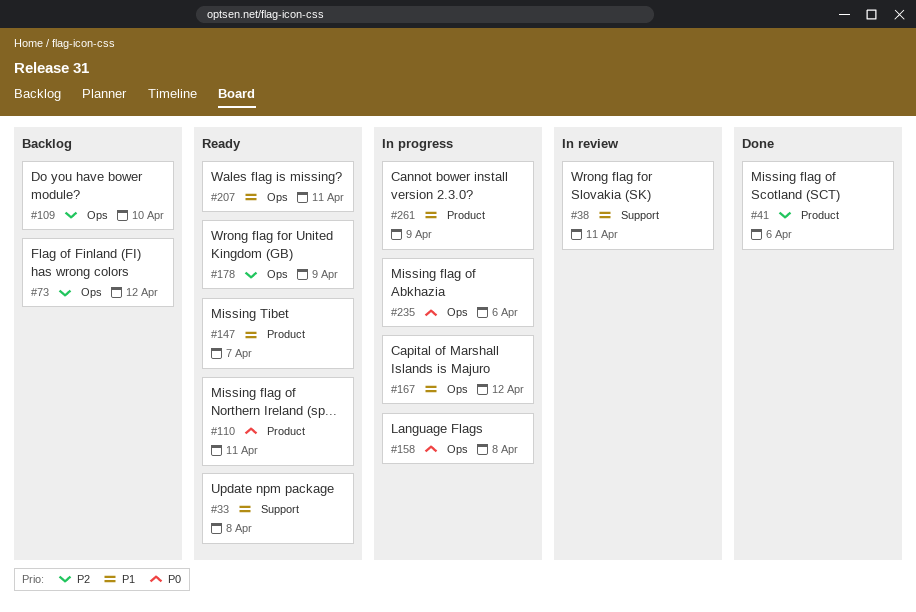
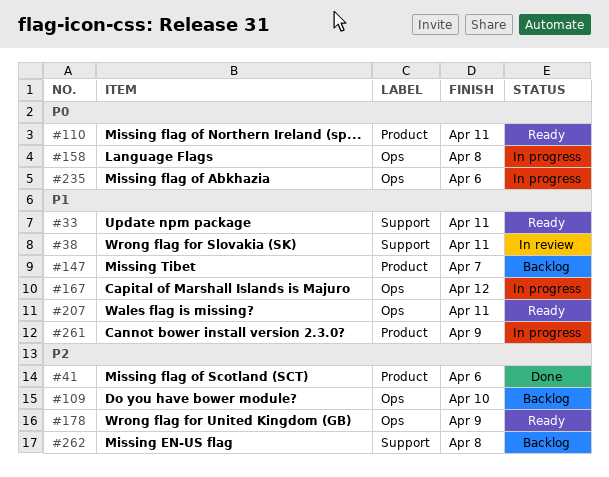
#33, due: Apr 8 -> Apr 11
#73: present -> none
#147, status: Ready -> Backlog
#262: none -> present

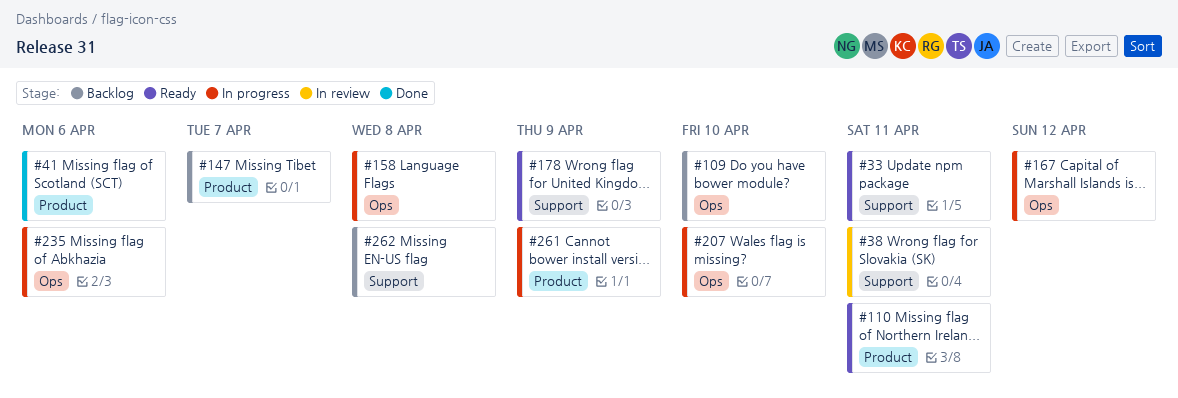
#178, label: Ops -> Support
#207, status: Ready -> In progress
#207, due: Apr 11 -> Apr 10

